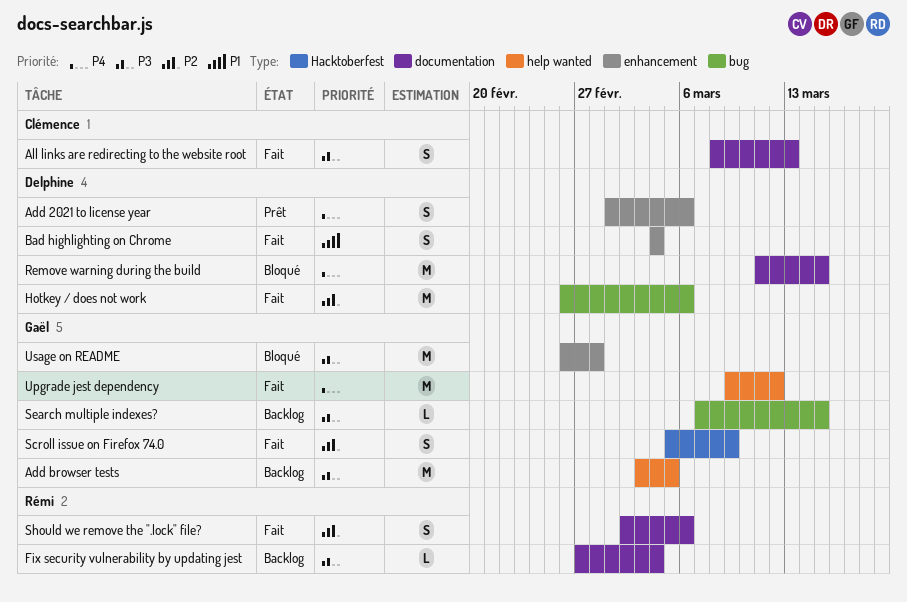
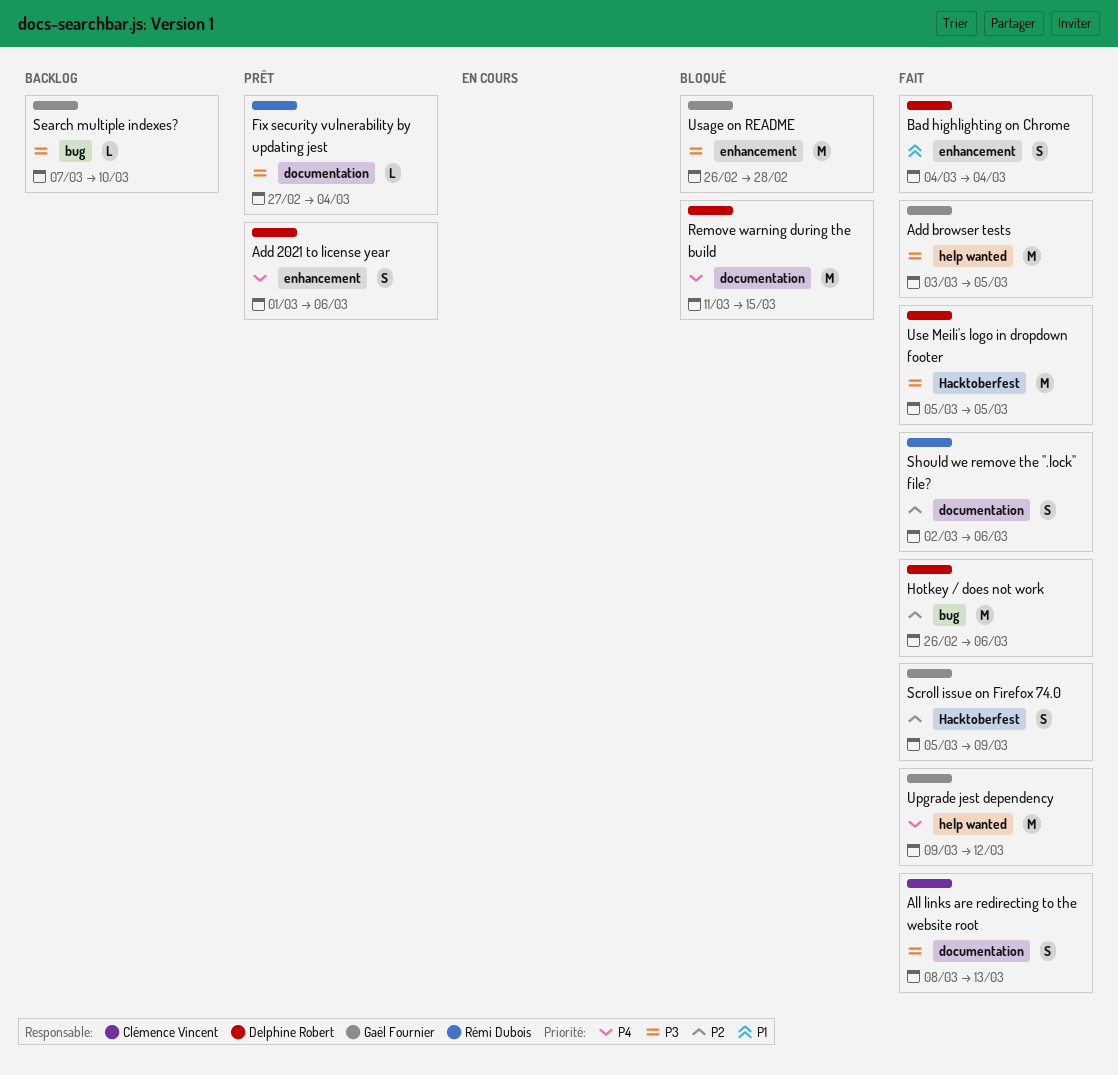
Add browser tests, status: Backlog -> Fait
Fix security vulnerability by updating jest, status: Backlog -> Prêt
Search multiple indexes?, due: Mar 15 -> Mar 10
Use Meili's logo in dropdown footer: none -> present

